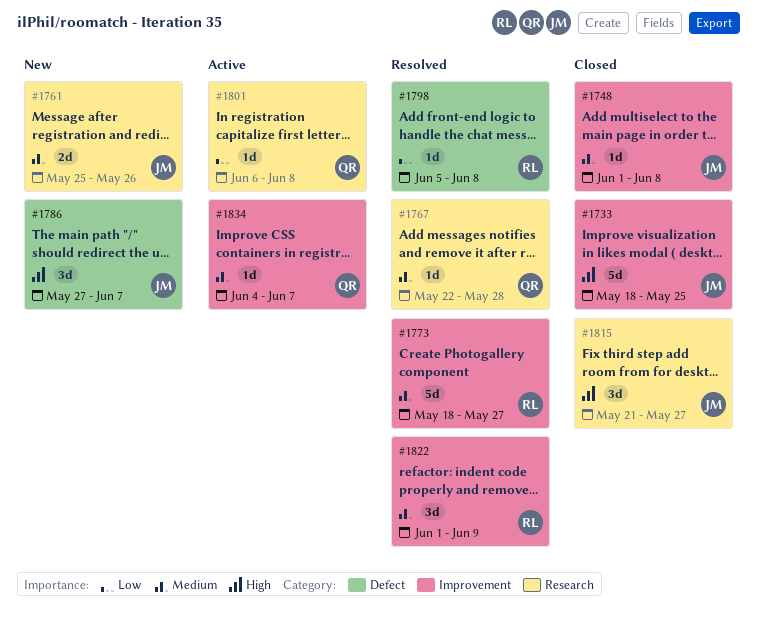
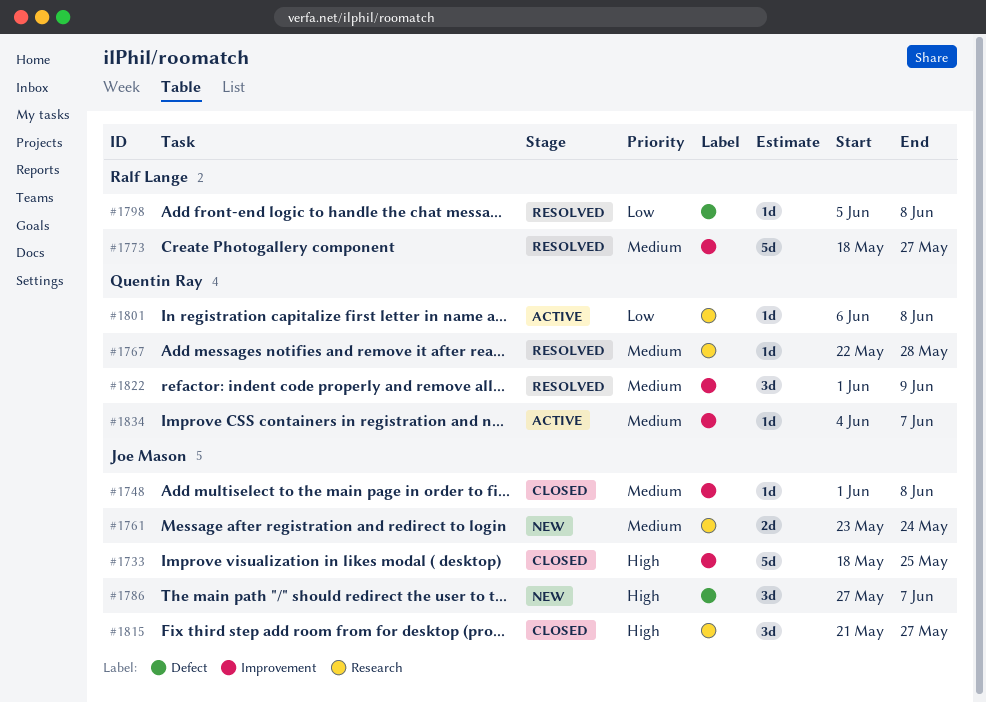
#1761, start: May 25 -> May 23
#1761, due: May 26 -> May 24
#1822, owner: Ralf Lange -> Quentin Ray

